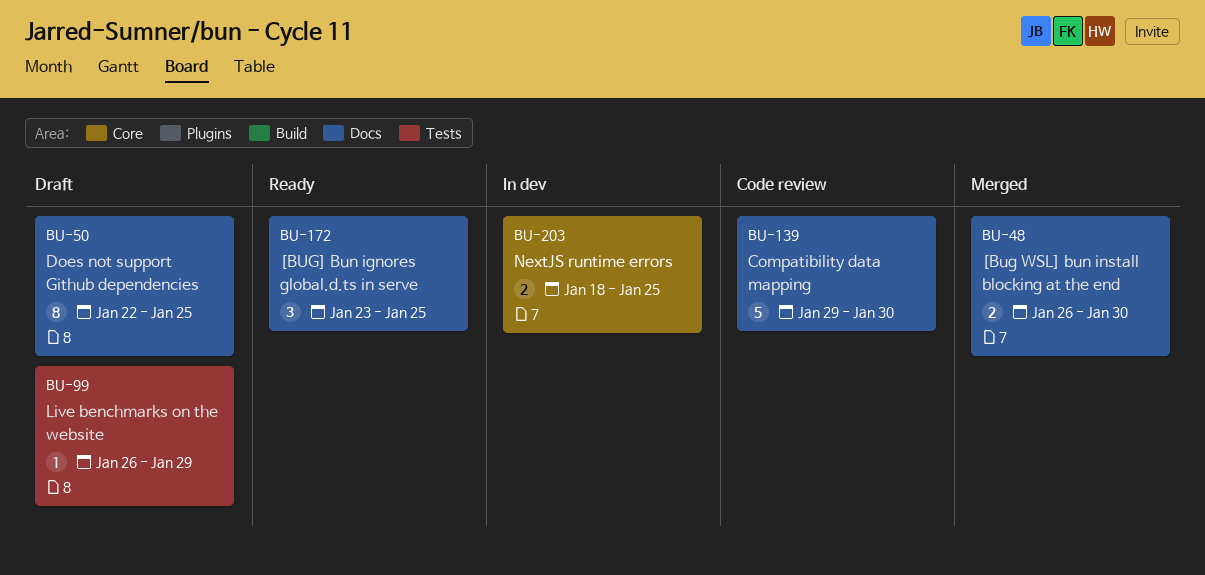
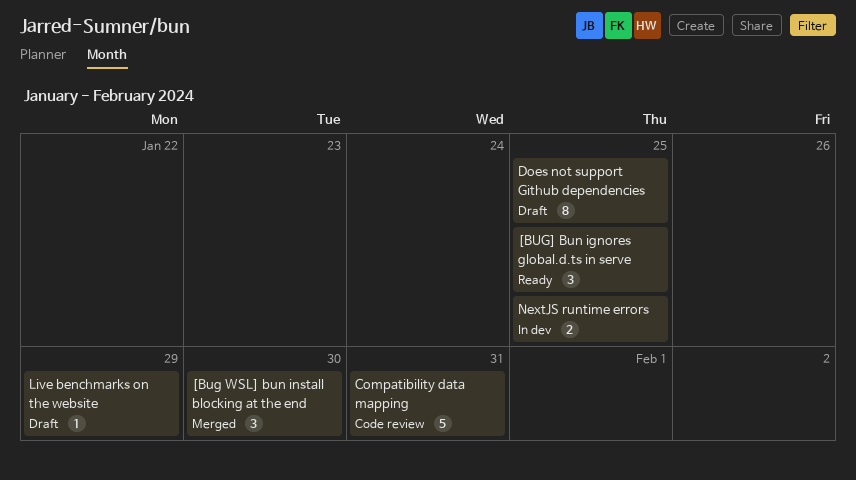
[Bug WSL] bun install blocking at the end, estimate: 2 -> 3
Compatibility data mapping, due: Jan 30 -> Jan 31

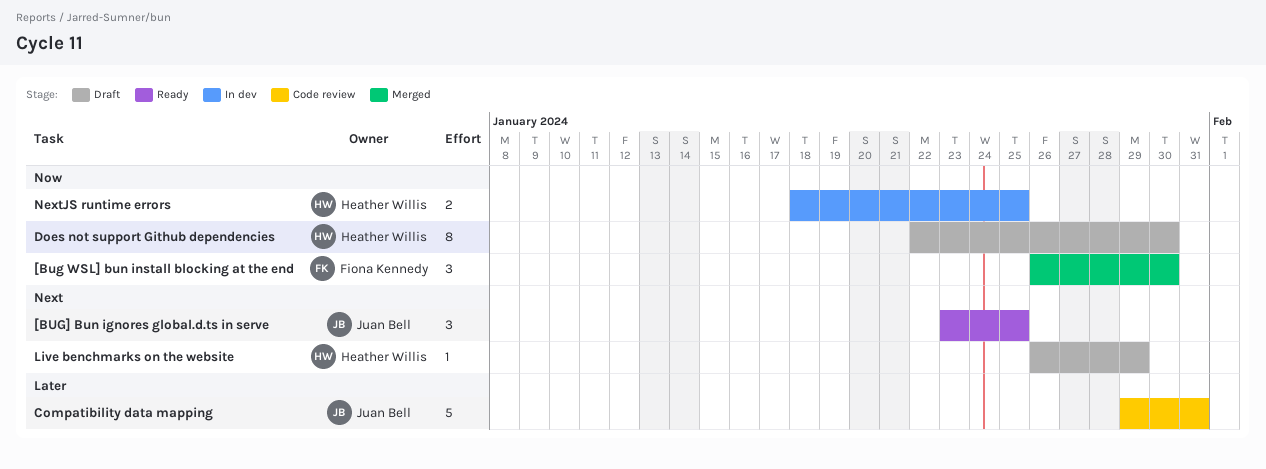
Does not support Github dependencies, due: Jan 25 -> Jan 30

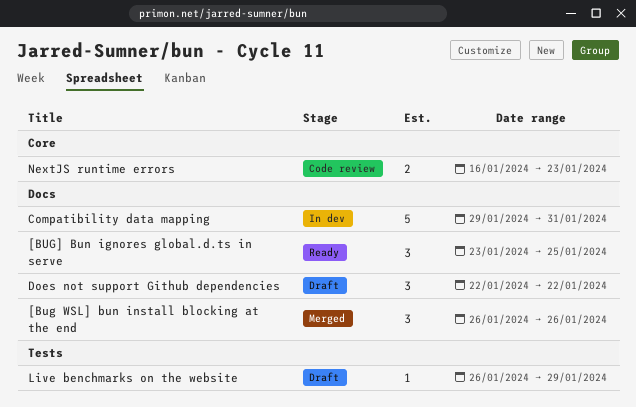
[Bug WSL] bun install blocking at the end, due: Jan 30 -> Jan 26
Compatibility data mapping, status: Code review -> In dev
Does not support Github dependencies, estimate: 8 -> 3
Does not support Github dependencies, due: Jan 30 -> Jan 22
NextJS runtime errors, status: In dev -> Code review
NextJS runtime errors, start: Jan 18 -> Jan 16
NextJS runtime errors, due: Jan 25 -> Jan 23

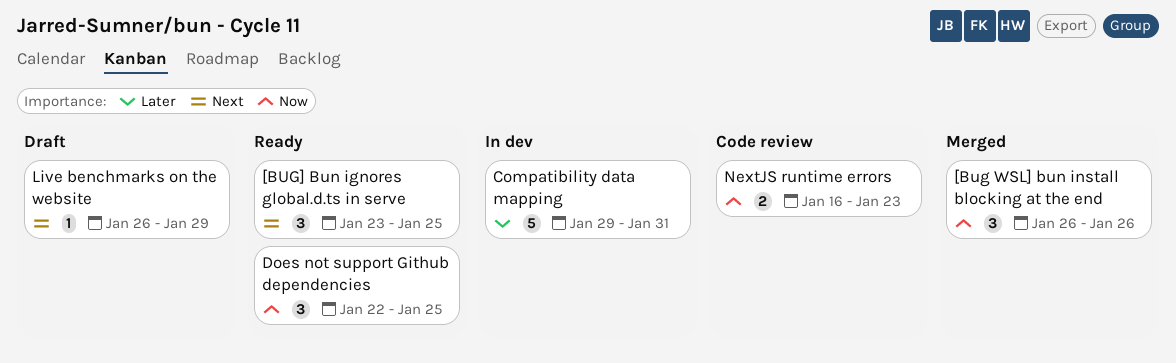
Does not support Github dependencies, status: Draft -> Ready
Does not support Github dependencies, due: Jan 22 -> Jan 25

